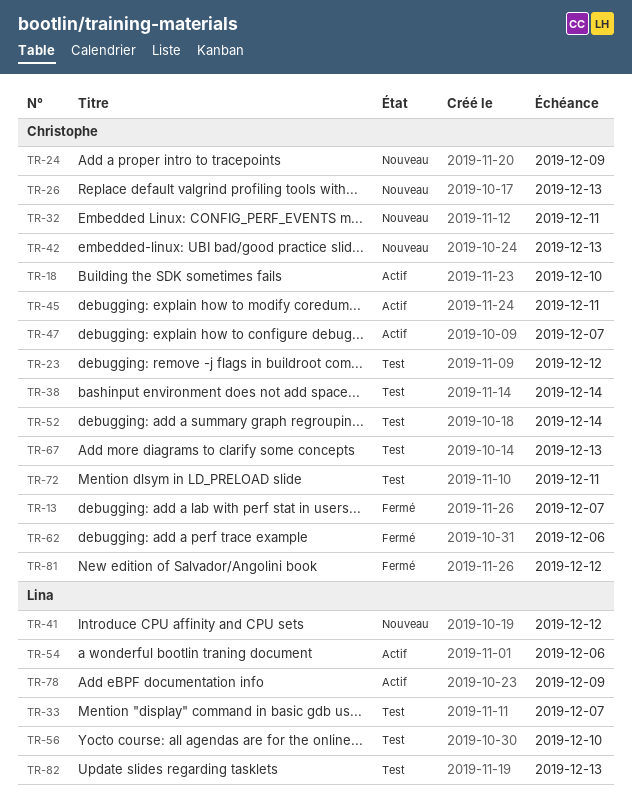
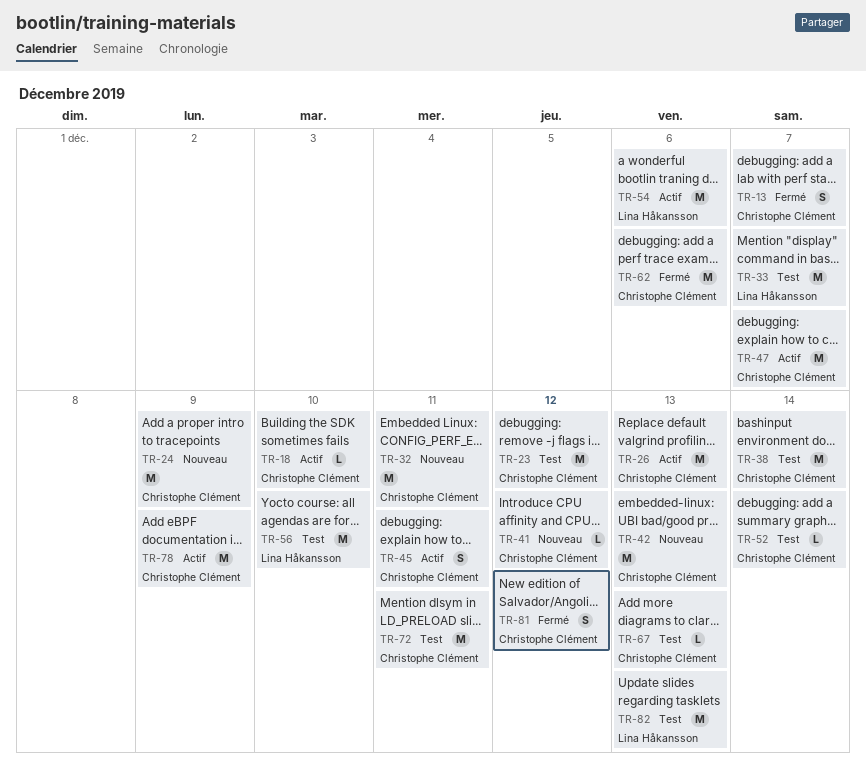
TR-26, status: Nouveau -> Actif
TR-41, owner: Lina Håkansson -> Christophe Clément
TR-78, owner: Lina Håkansson -> Christophe Clément

